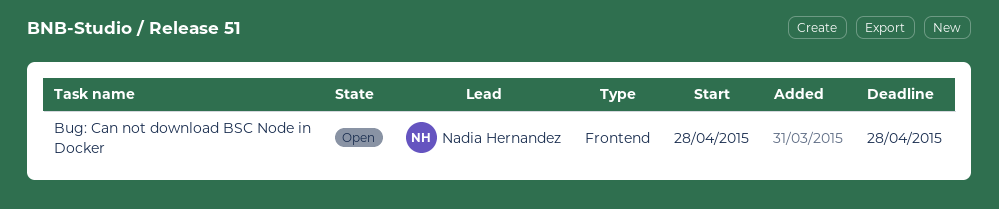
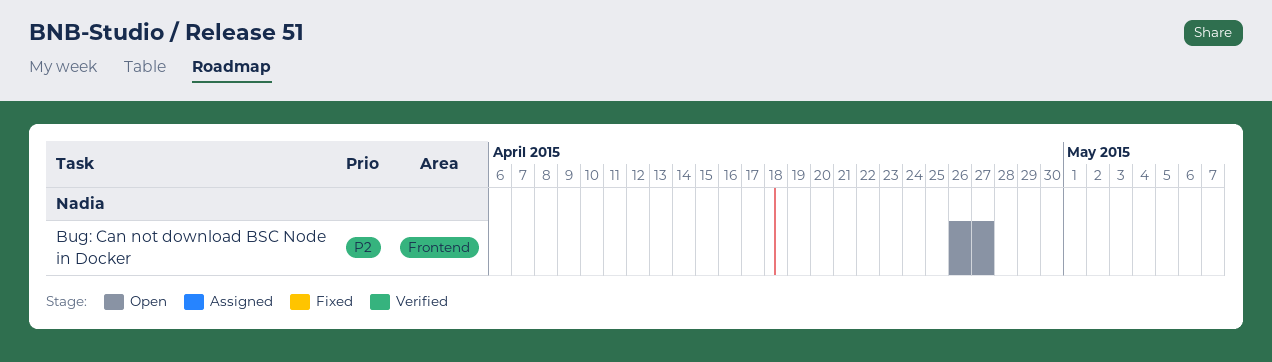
Bug: Can not download BSC Node in Docker, start: Apr 28 -> Apr 26
Bug: Can not download BSC Node in Docker, due: Apr 28 -> Apr 27

